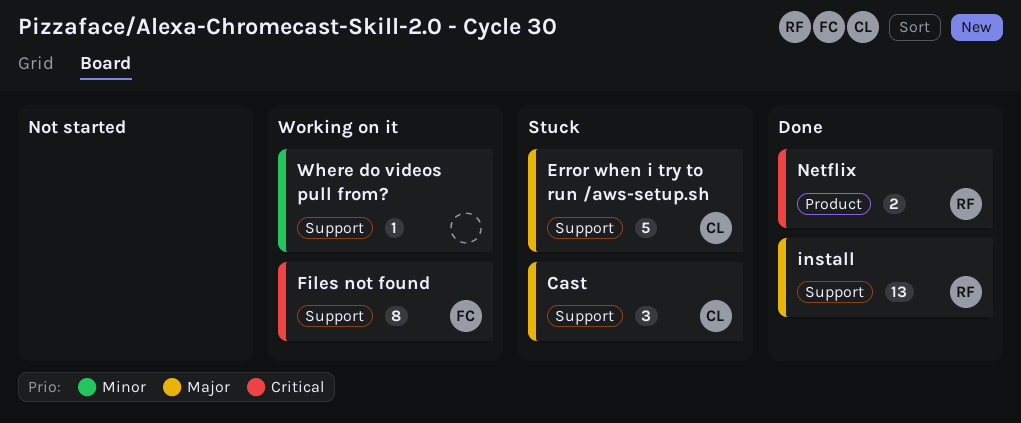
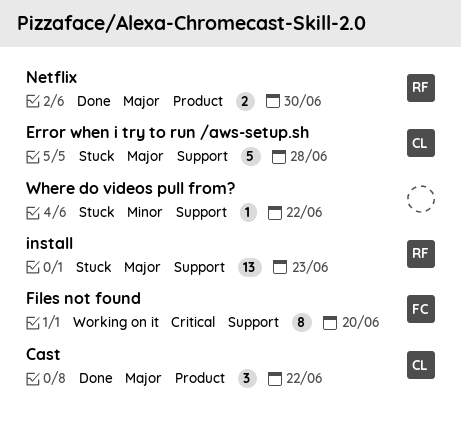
Cast, status: Stuck -> Done
Cast, label: Support -> Product
install, status: Done -> Stuck
Netflix, priority: Critical -> Major
Where do videos pull from?, status: Working on it -> Stuck

